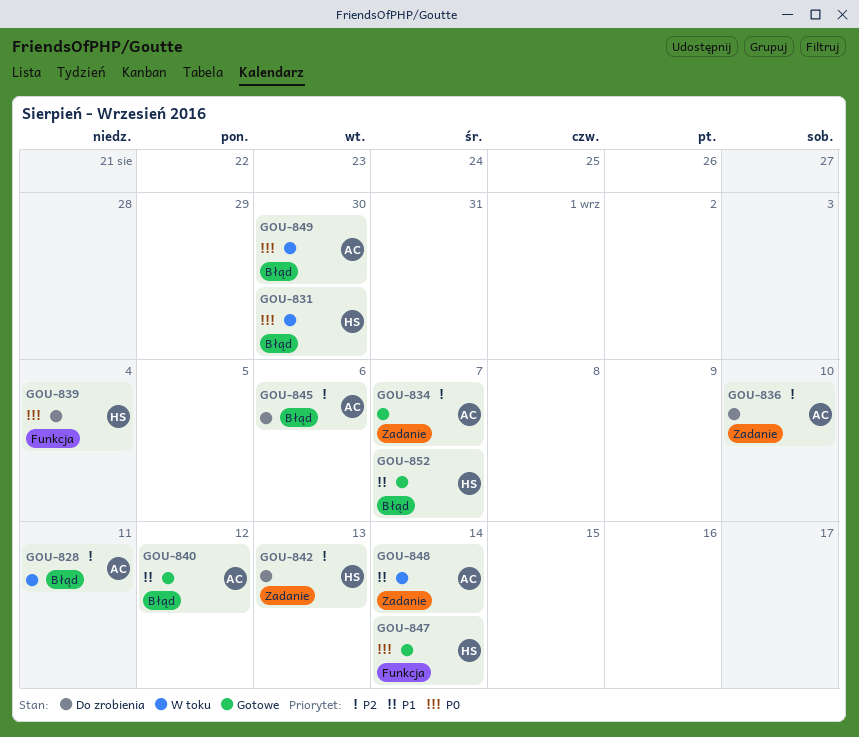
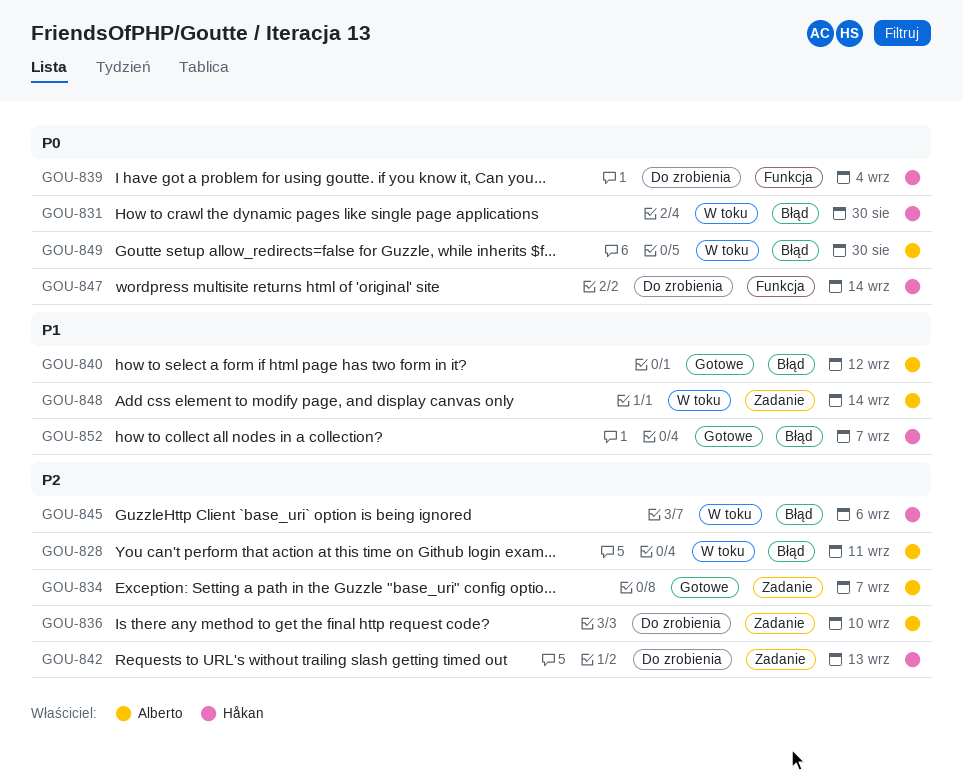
GOU-845, status: Do zrobienia -> W toku
GOU-845, owner: Alberto -> Håkan
GOU-847, status: Gotowe -> Do zrobienia

